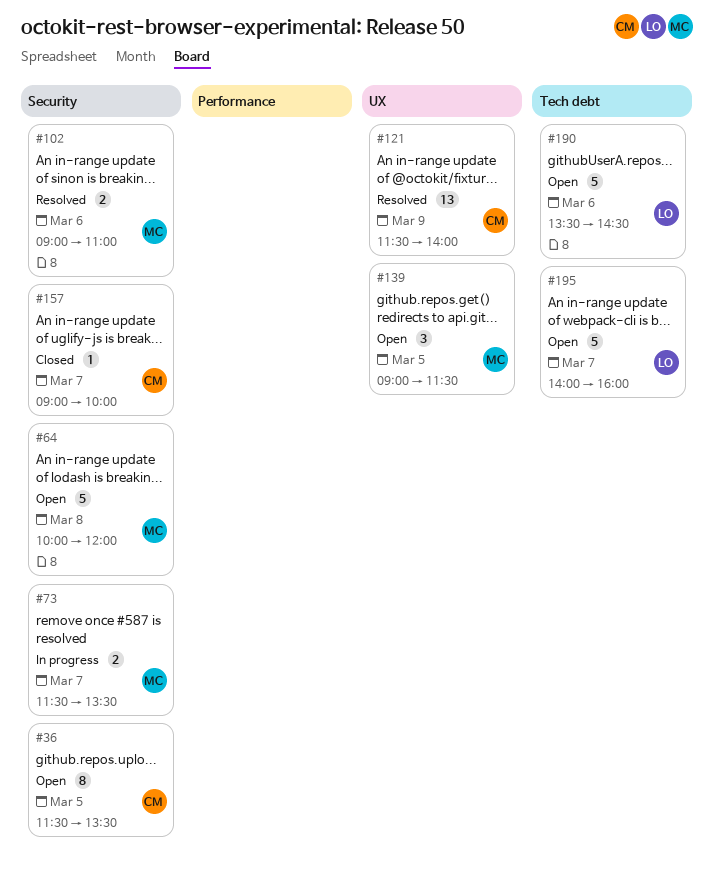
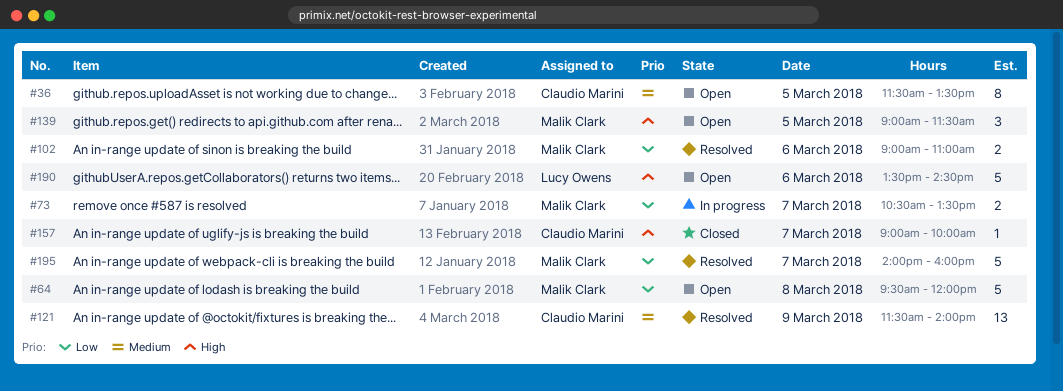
#64, begins: 10:00 -> 09:30
#73, begins: 11:30 -> 10:30
#195, status: Open -> Resolved
#195, owner: Lucy Owens -> Malik Clark

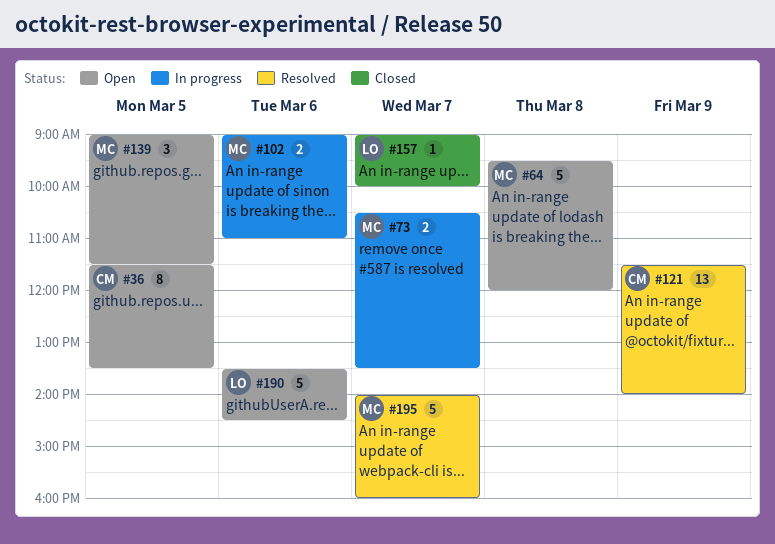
#102, status: Resolved -> In progress
#157, owner: Claudio Marini -> Lucy Owens

